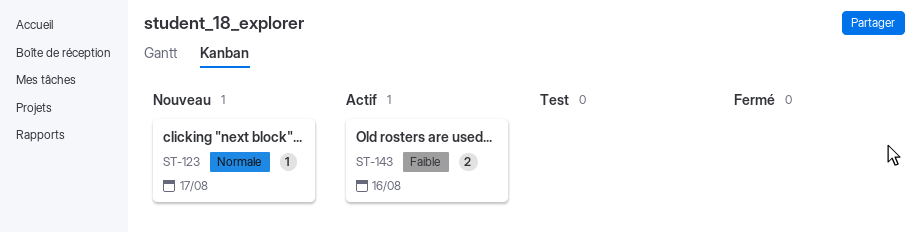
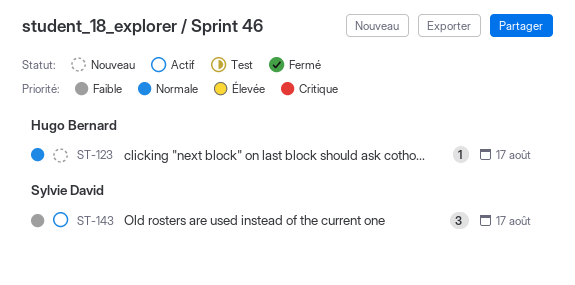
ST-143, estimate: 2 -> 3
ST-143, due: Aug 16 -> Aug 17

